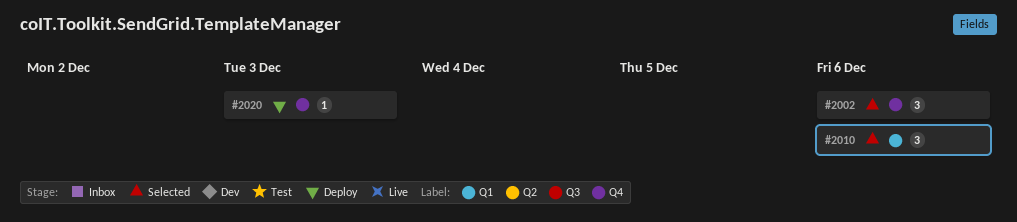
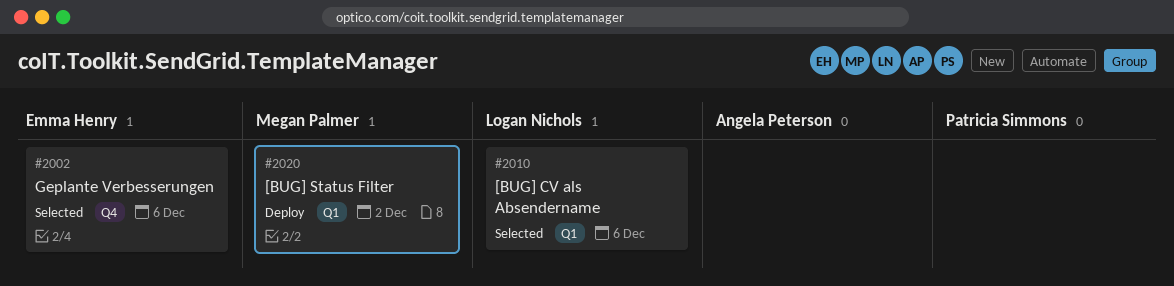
#2020, label: Q4 -> Q1
#2020, due: Dec 3 -> Dec 2

